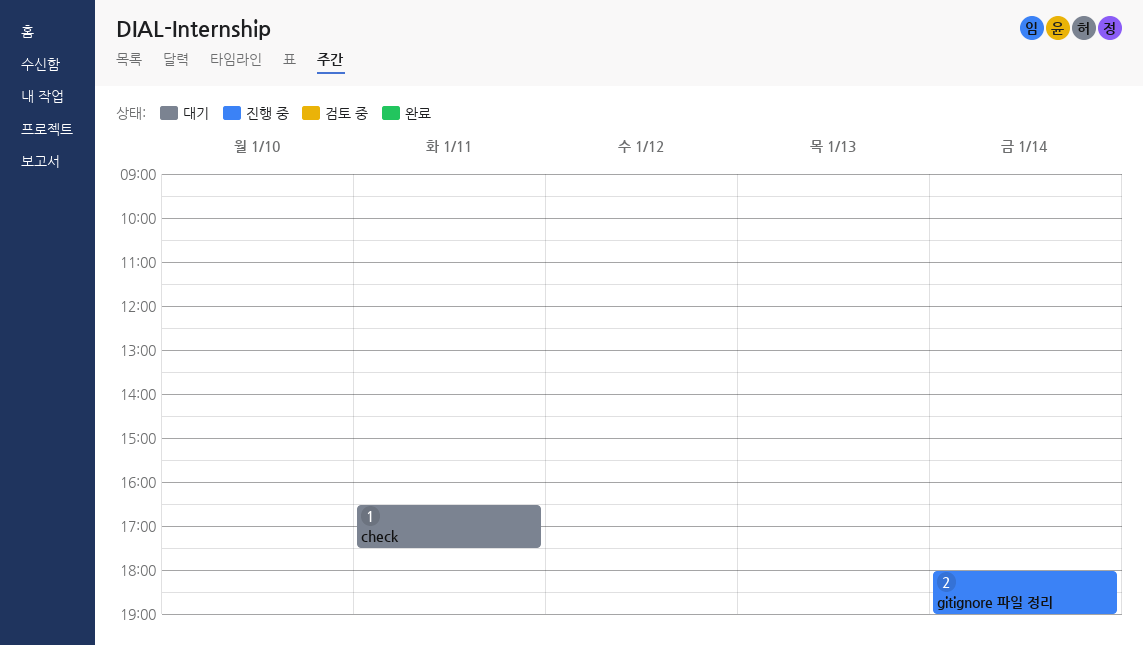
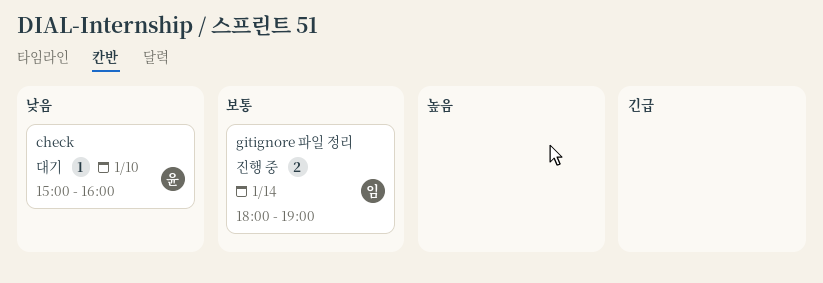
check, day: Jan 11 -> Jan 10
check, begins: 16:30 -> 15:00
check, ends: 17:30 -> 16:00

